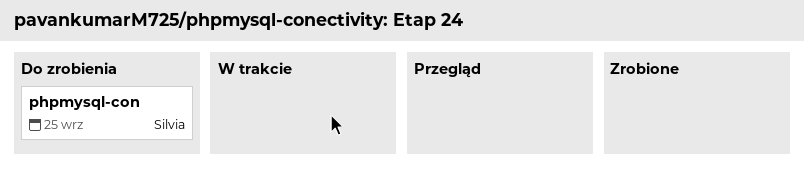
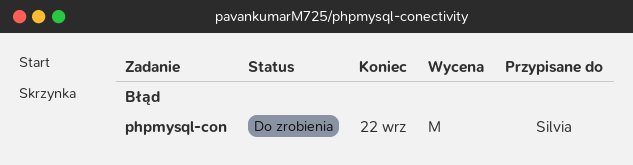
phpmysql-con, due: Sep 25 -> Sep 22

